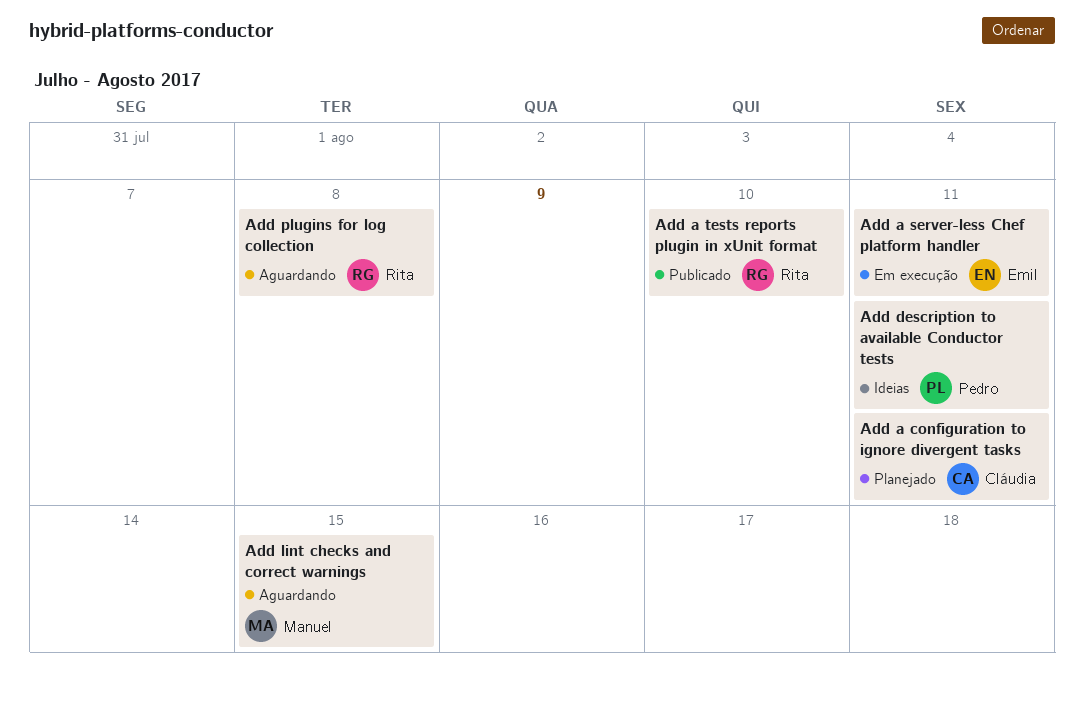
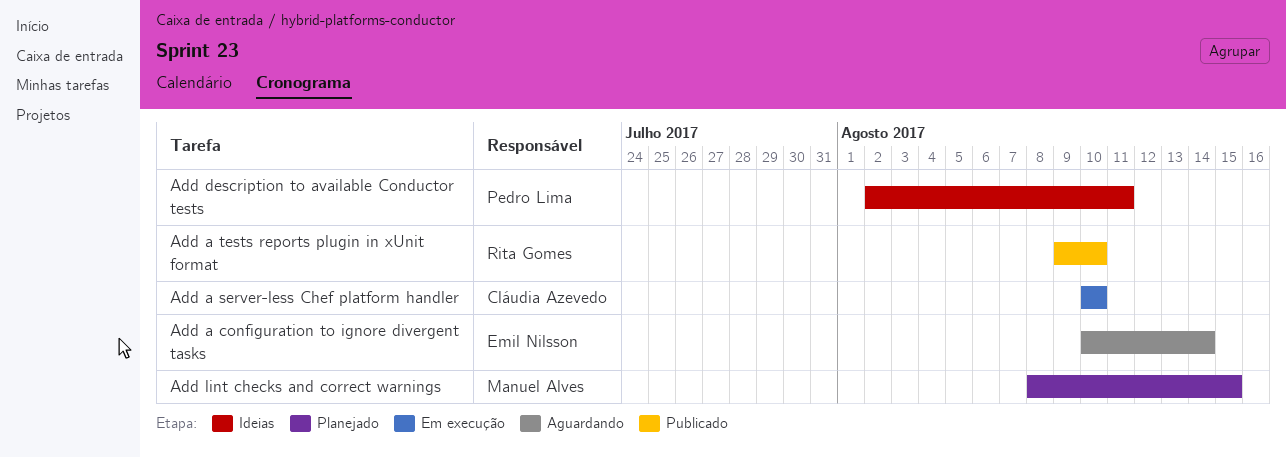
Add a configuration to ignore divergent tasks, status: Planejado -> Aguardando
Add a configuration to ignore divergent tasks, owner: Cláudia Azevedo -> Emil Nilsson
Add a configuration to ignore divergent tasks, due: Aug 11 -> Aug 14
Add a server-less Chef platform handler, owner: Emil Nilsson -> Cláudia Azevedo
Add a server-less Chef platform handler, due: Aug 11 -> Aug 10
Add lint checks and correct warnings, status: Aguardando -> Planejado
Add plugins for log collection: present -> none

